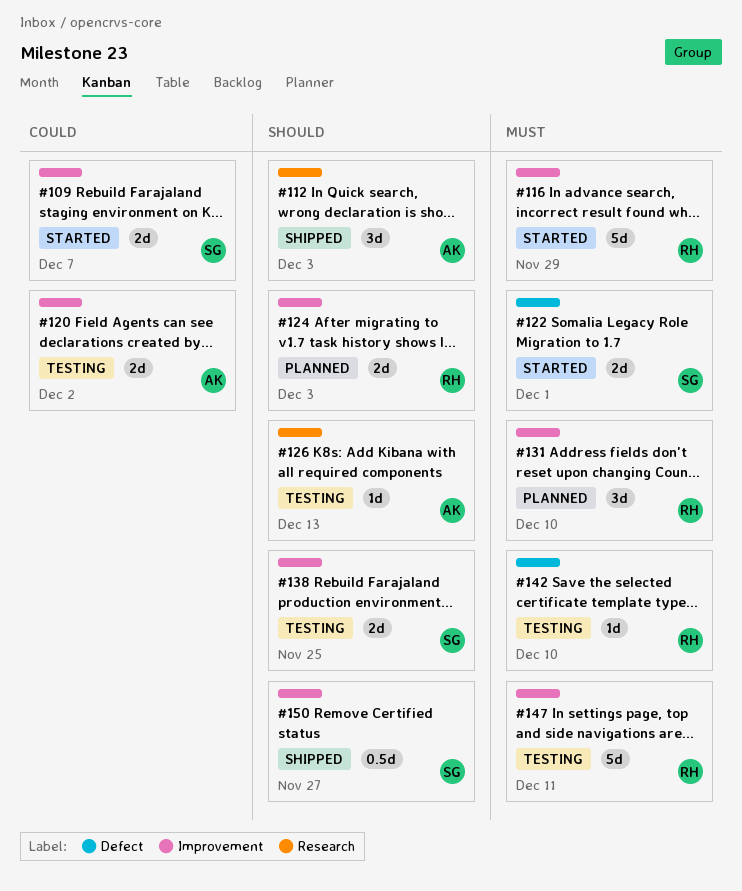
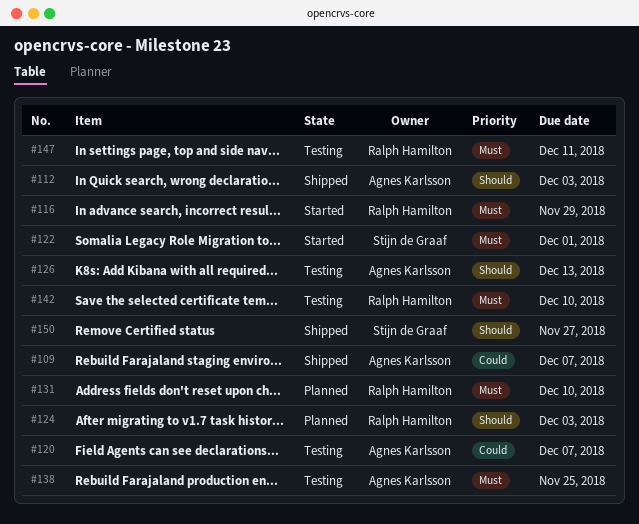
#109, status: Started -> Shipped
#109, owner: Stijn de Graaf -> Agnes Karlsson
#120, due: Dec 2 -> Dec 7
#138, owner: Stijn de Graaf -> Agnes Karlsson
#138, priority: Should -> Must

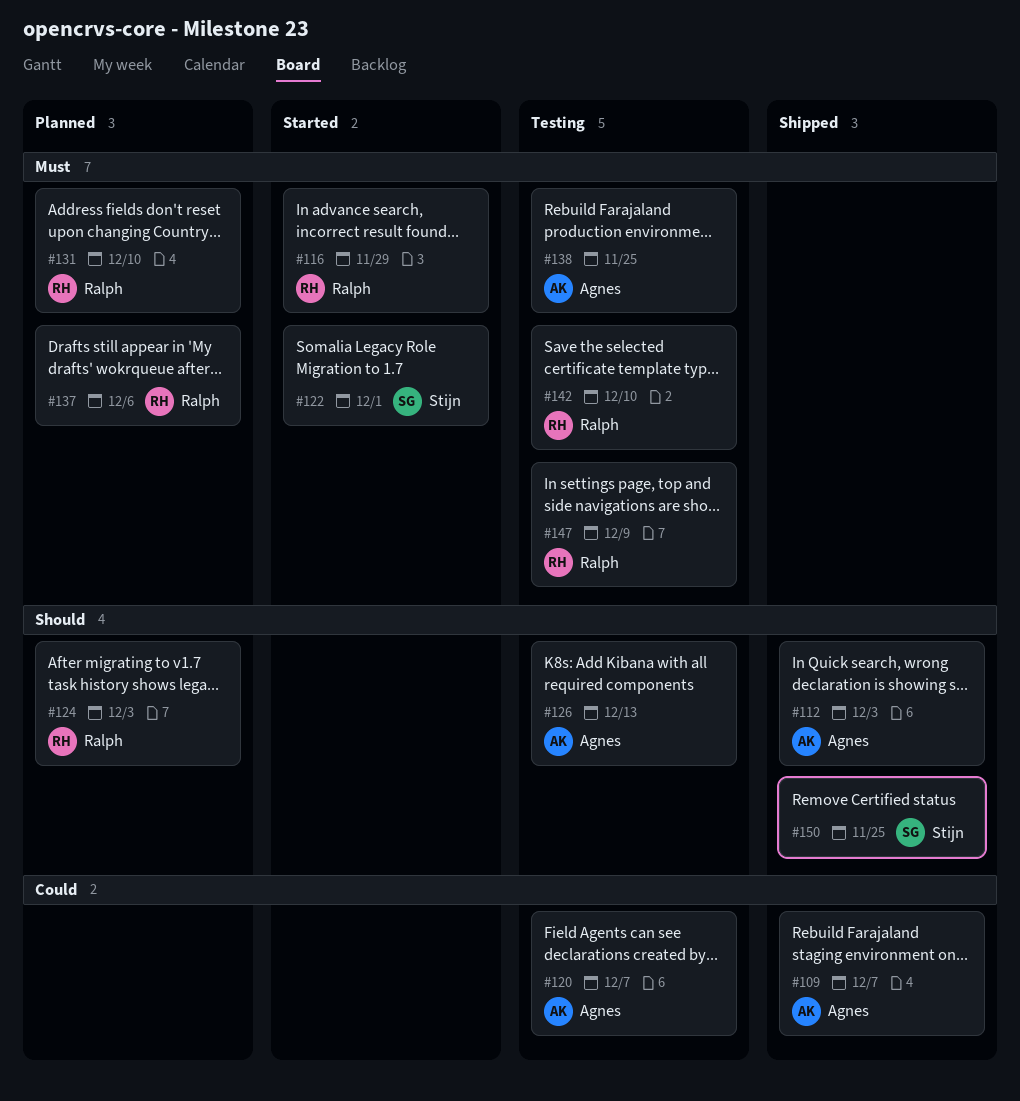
#137: none -> present
#147, due: Dec 11 -> Dec 9
#150, due: Nov 27 -> Nov 25

